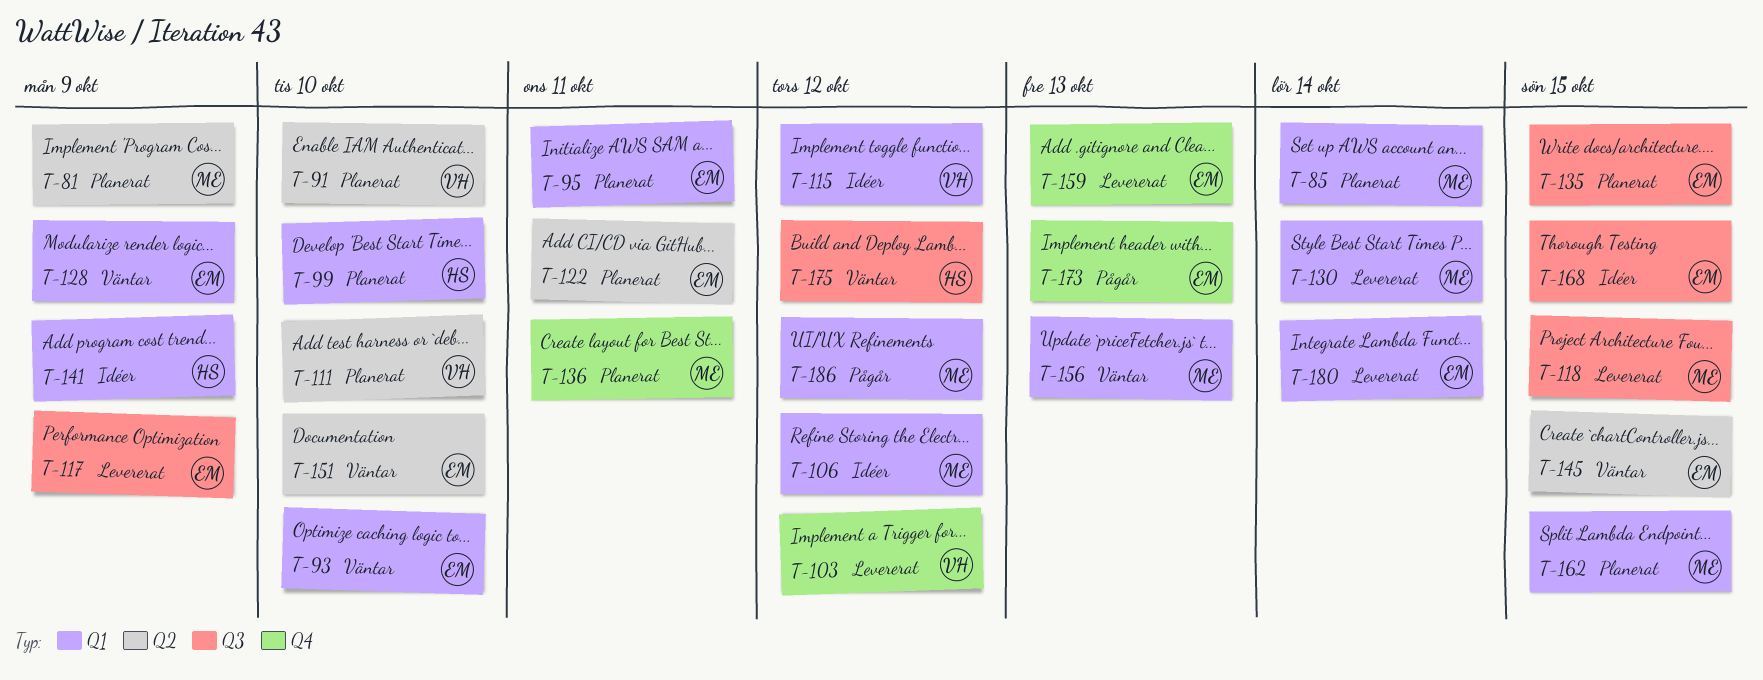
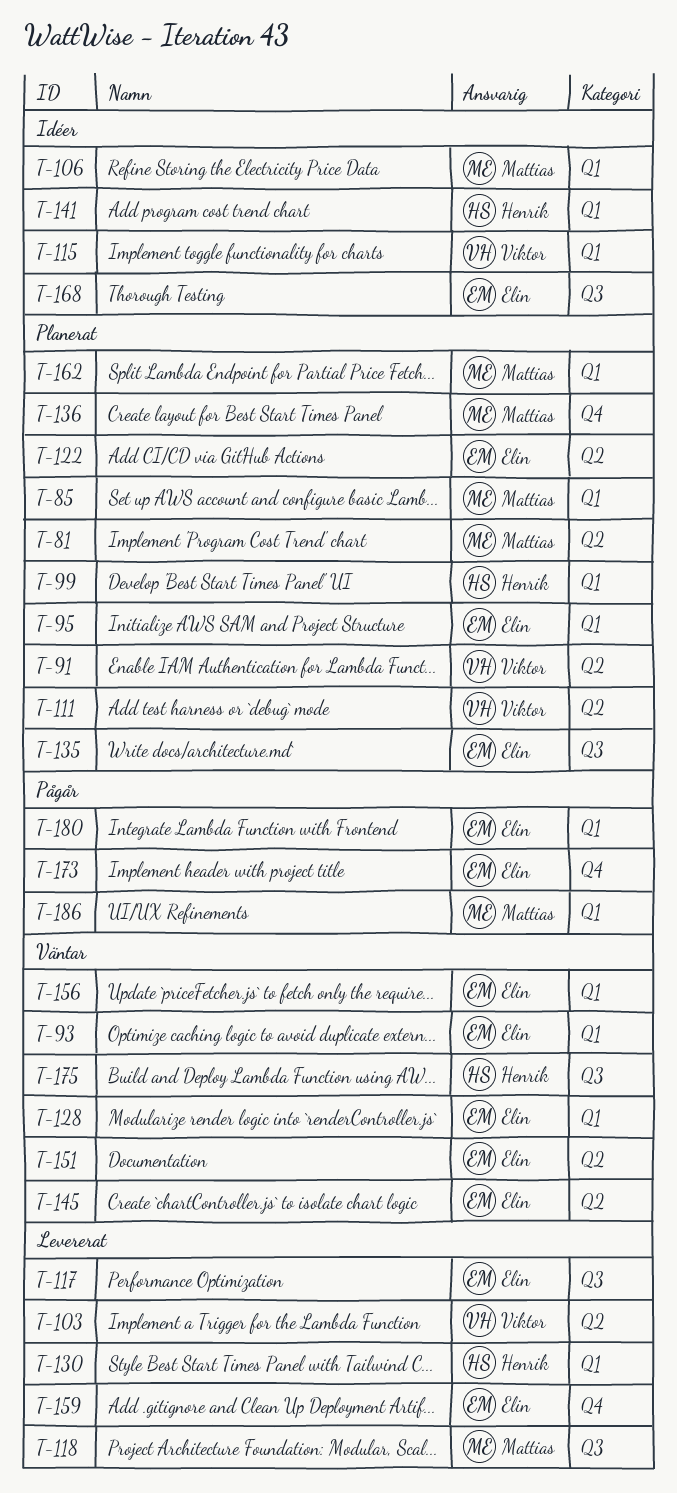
T-103, label: Q4 -> Q2
T-130, owner: Mattias -> Henrik
T-156, owner: Mattias -> Elin
T-180, status: Levererat -> Pågår

